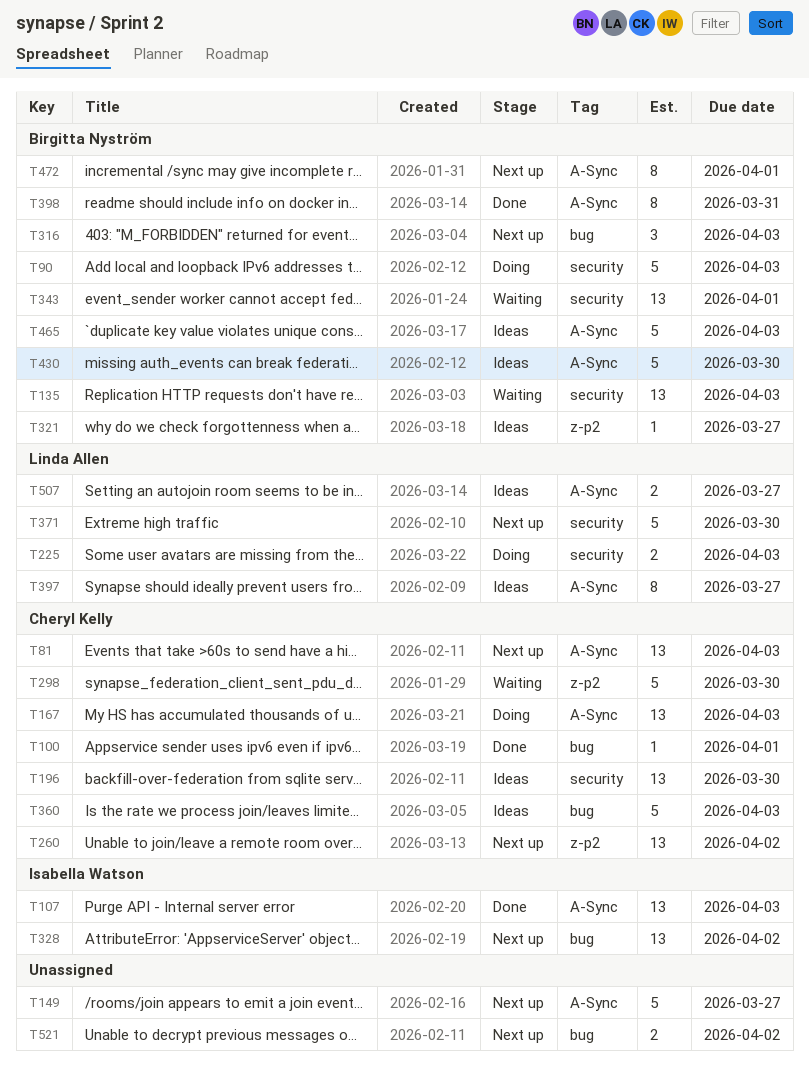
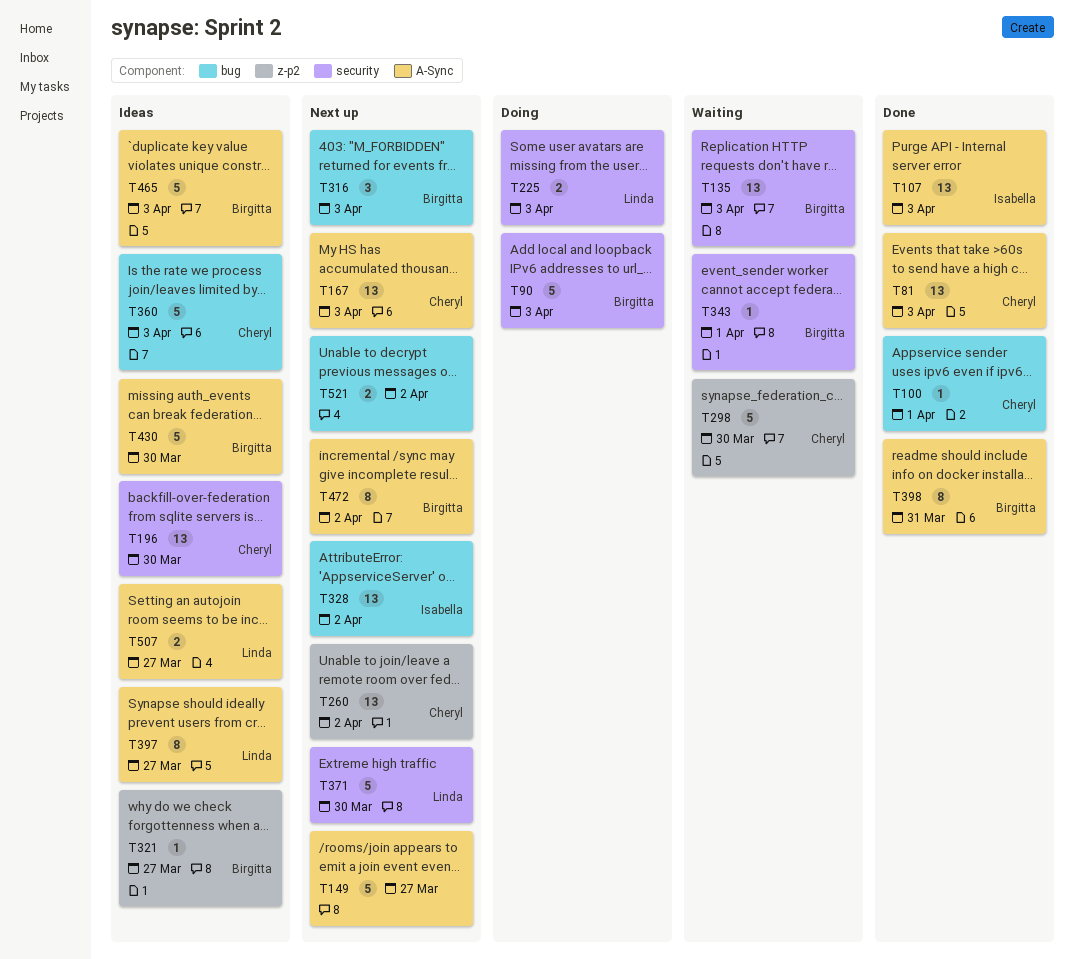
T81, status: Next up -> Done
T167, status: Doing -> Next up
T343, estimate: 13 -> 1
T472, due: Apr 1 -> Apr 2

